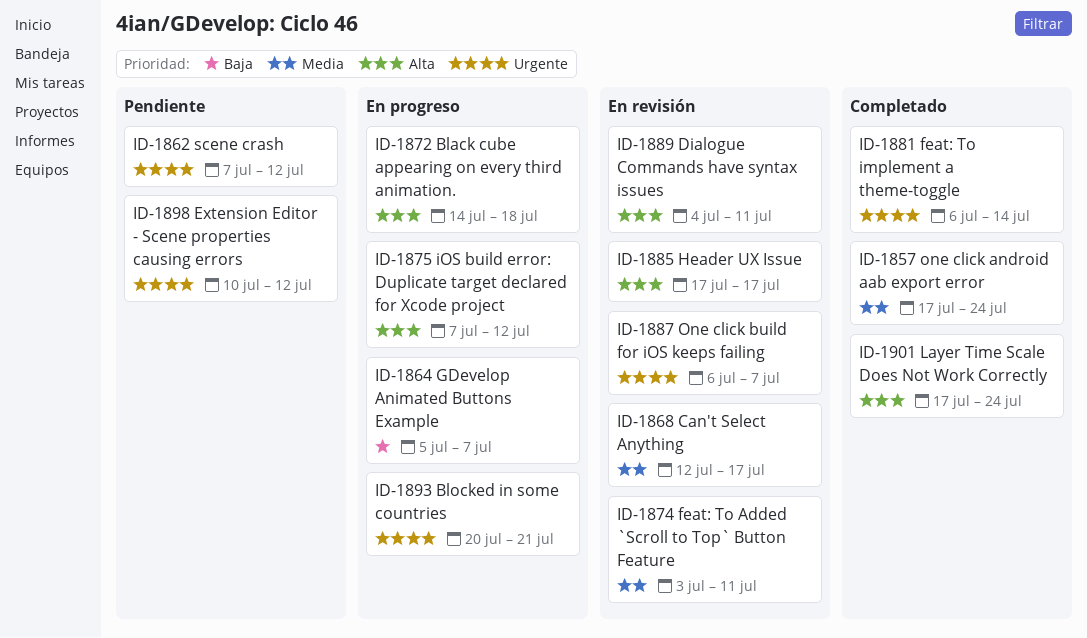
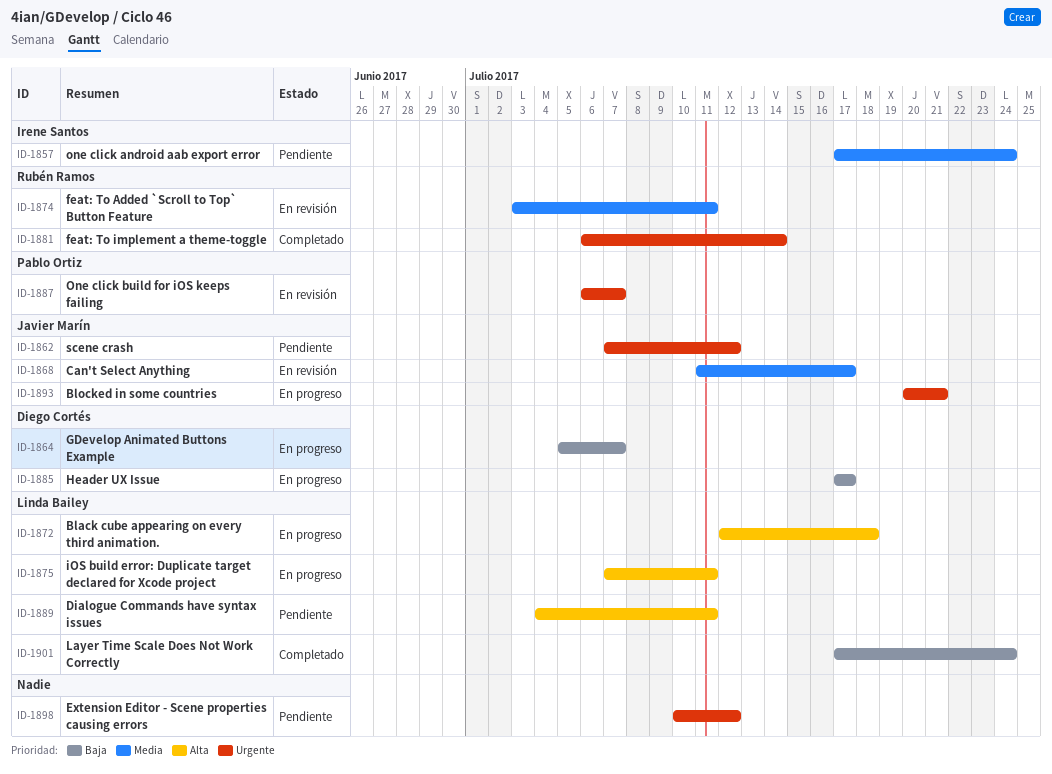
ID-1857, status: Completado -> Pendiente
ID-1868, start: Jul 12 -> Jul 11
ID-1872, start: Jul 14 -> Jul 12
ID-1875, due: Jul 12 -> Jul 11
ID-1885, status: En revisión -> En progreso
ID-1885, priority: Alta -> Baja
ID-1889, status: En revisión -> Pendiente
ID-1901, priority: Alta -> Baja

